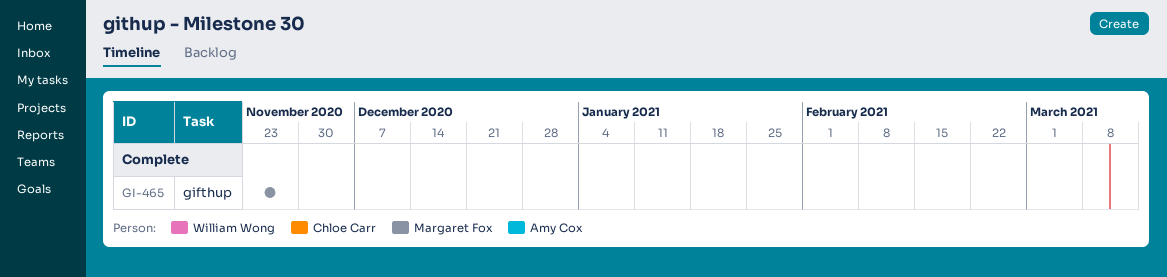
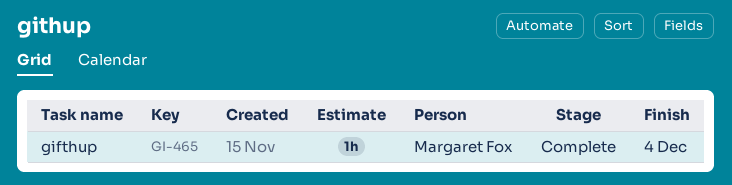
GI-465, due: Nov 27 -> Dec 4

